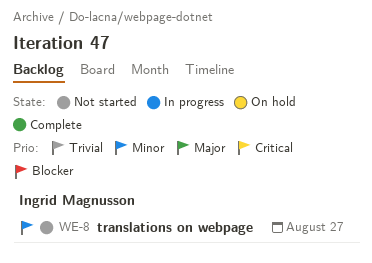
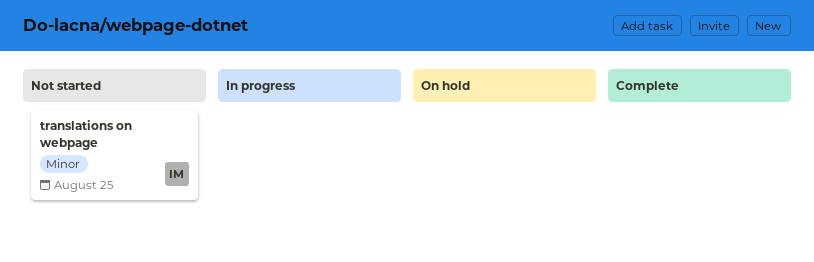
translations on webpage, due: Aug 27 -> Aug 25

